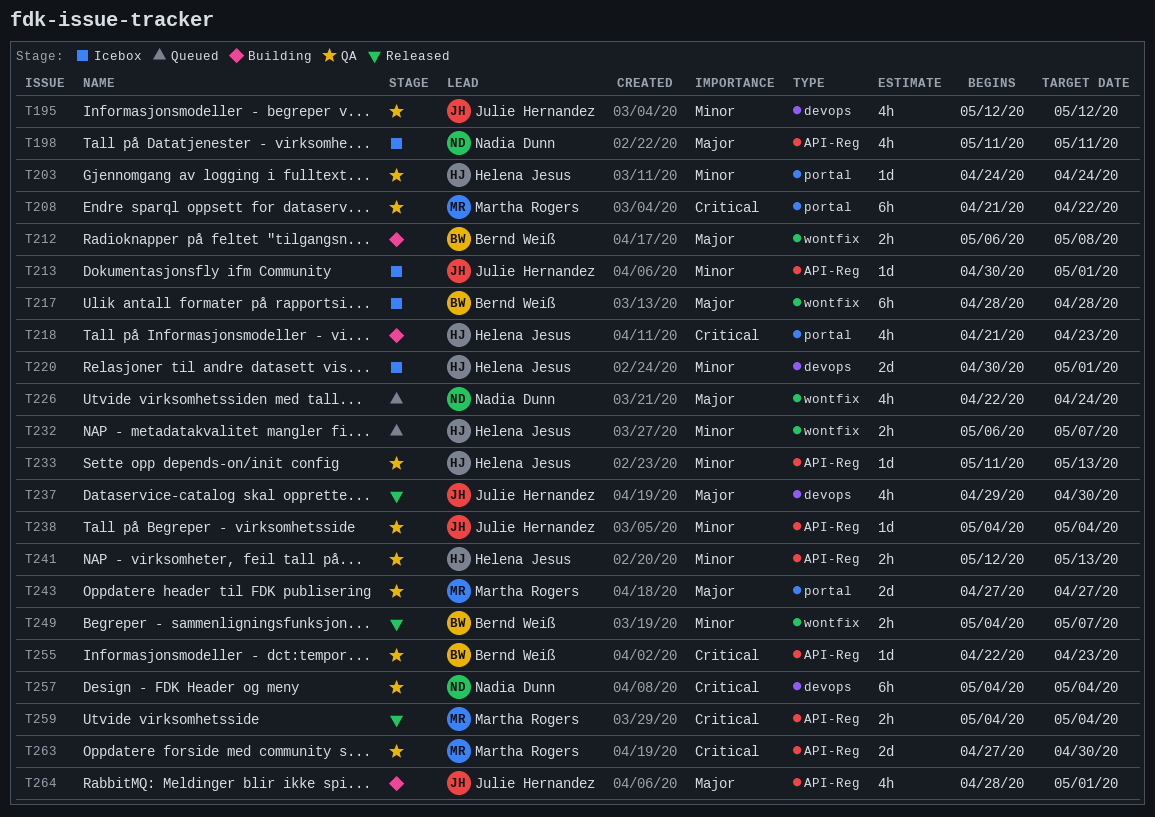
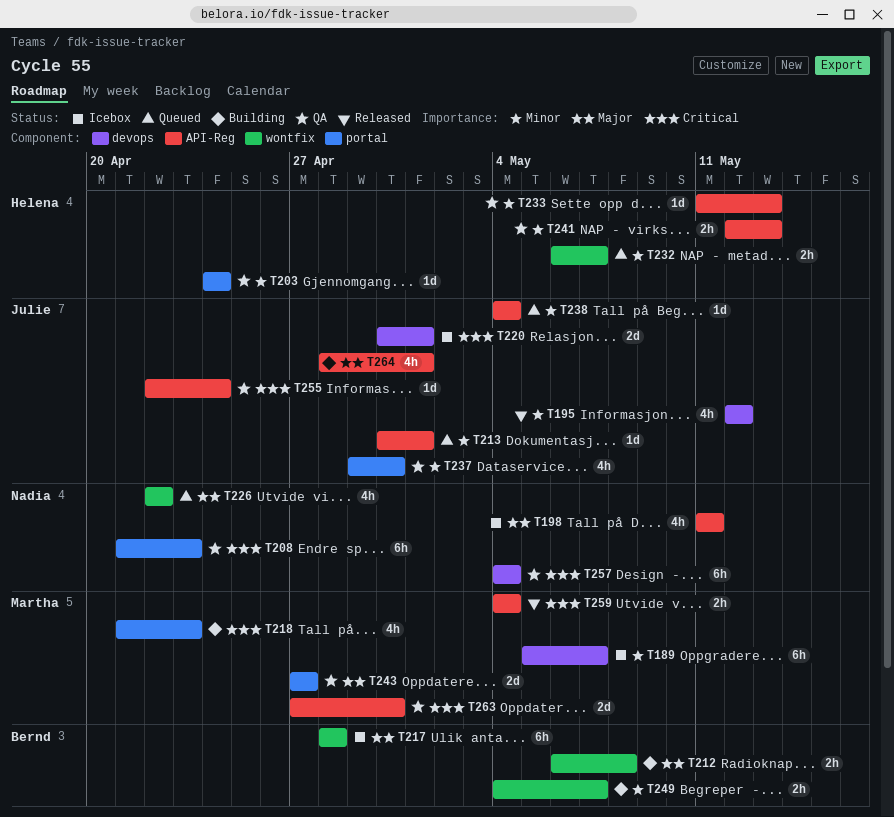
T189: none -> present
T195, status: QA -> Released
T208, owner: Martha Rogers -> Nadia Dunn
T208, due: Apr 22 -> Apr 23
T213, status: Icebox -> Queued
T218, owner: Helena Jesus -> Martha Rogers
T220, owner: Helena Jesus -> Julie Hernandez
T220, priority: Minor -> Critical
T226, due: Apr 24 -> Apr 22
T237, status: Released -> QA
T237, priority: Major -> Minor
T237, label: devops -> portal
T238, status: QA -> Queued
T249, status: Released -> Building
T255, owner: Bernd Weiß -> Julie Hernandez
T255, due: Apr 23 -> Apr 24

